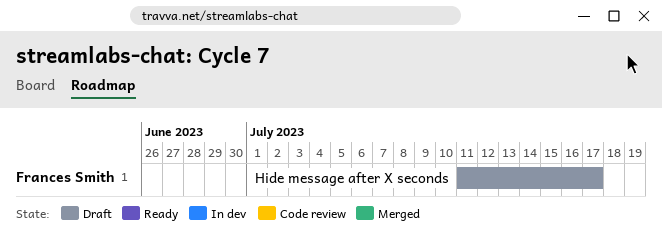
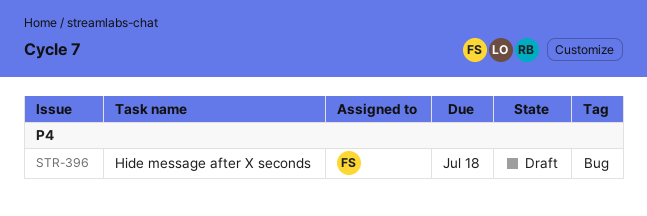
Hide message after X seconds, due: Jul 17 -> Jul 18

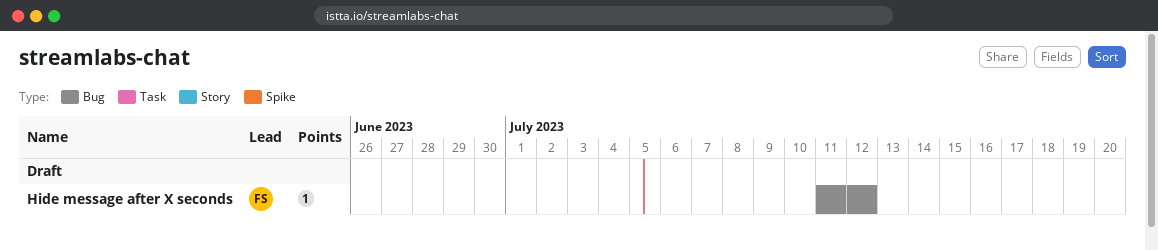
Hide message after X seconds, due: Jul 18 -> Jul 12

